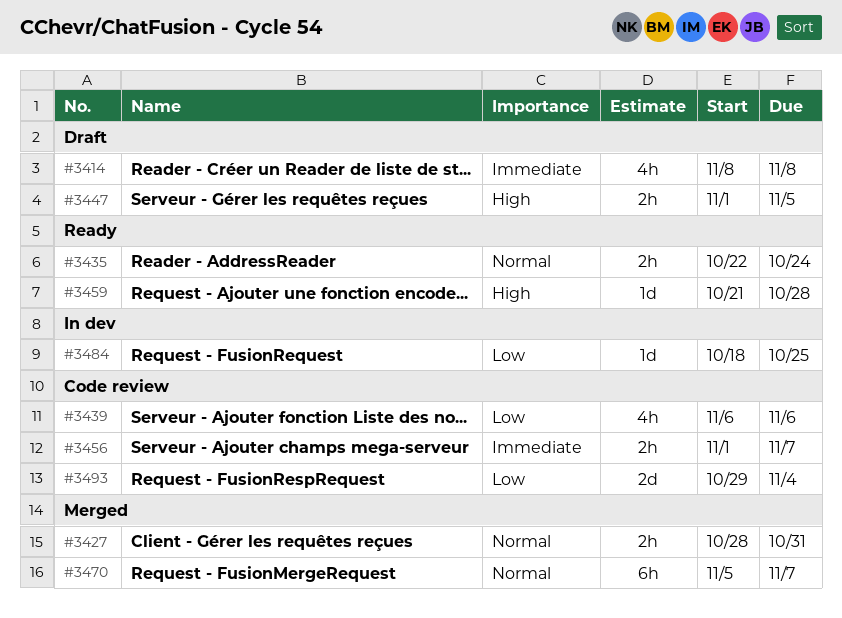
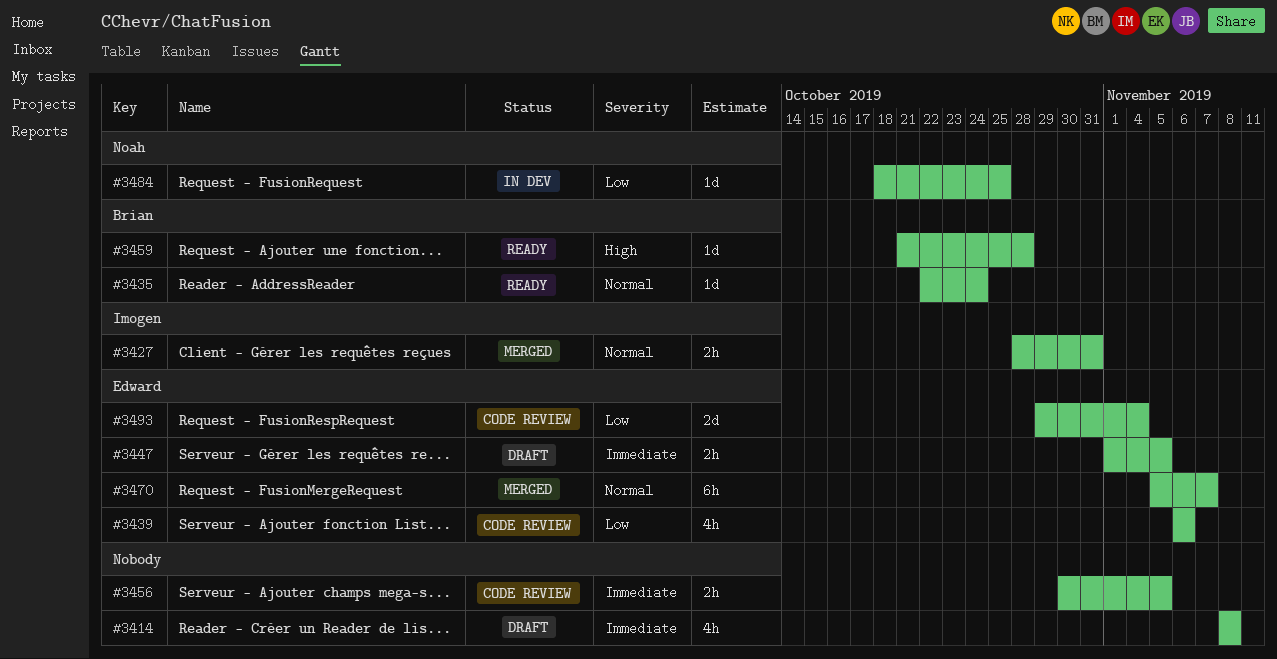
#3435, estimate: 2h -> 1d
#3447, priority: High -> Immediate
#3456, start: Nov 1 -> Oct 30
#3456, due: Nov 7 -> Nov 5

